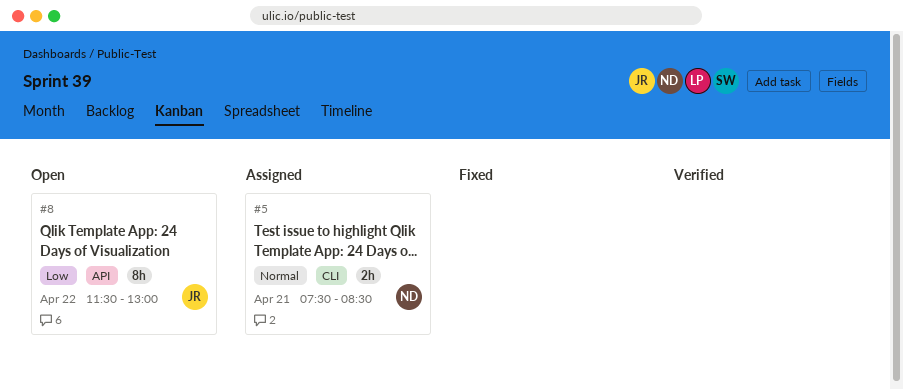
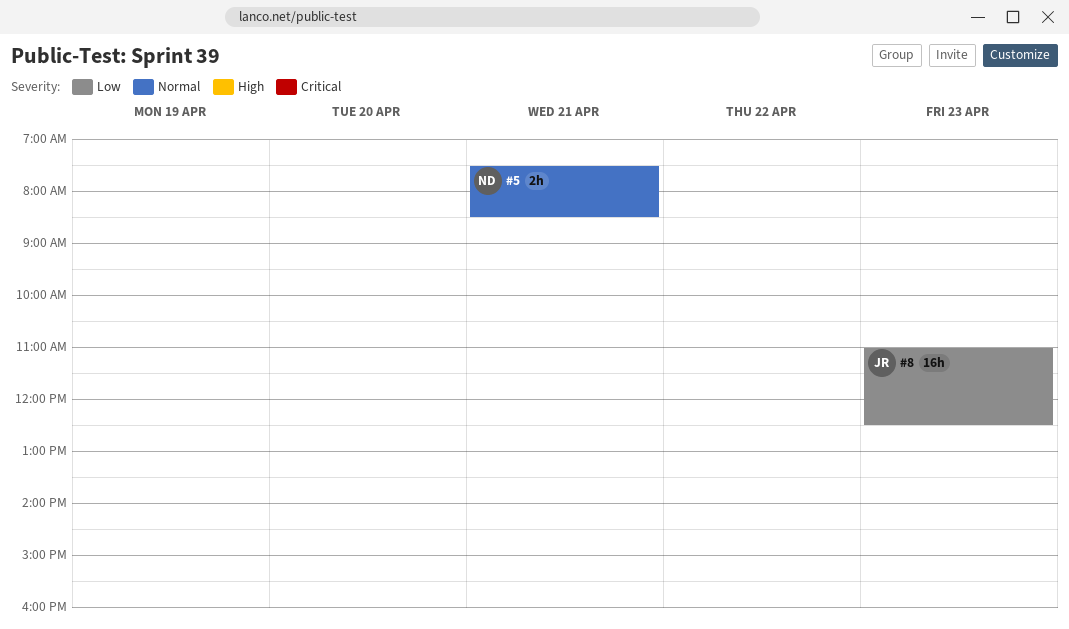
#8, estimate: 8h -> 16h
#8, day: Apr 22 -> Apr 23
#8, begins: 11:30 -> 11:00
#8, ends: 13:00 -> 12:30

